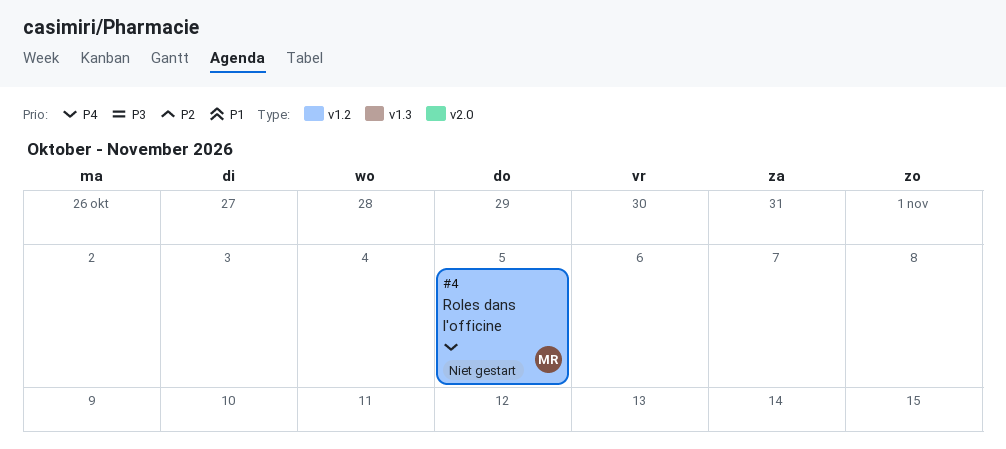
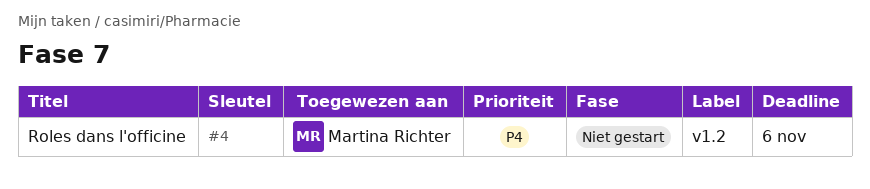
#4, due: Nov 5 -> Nov 6

